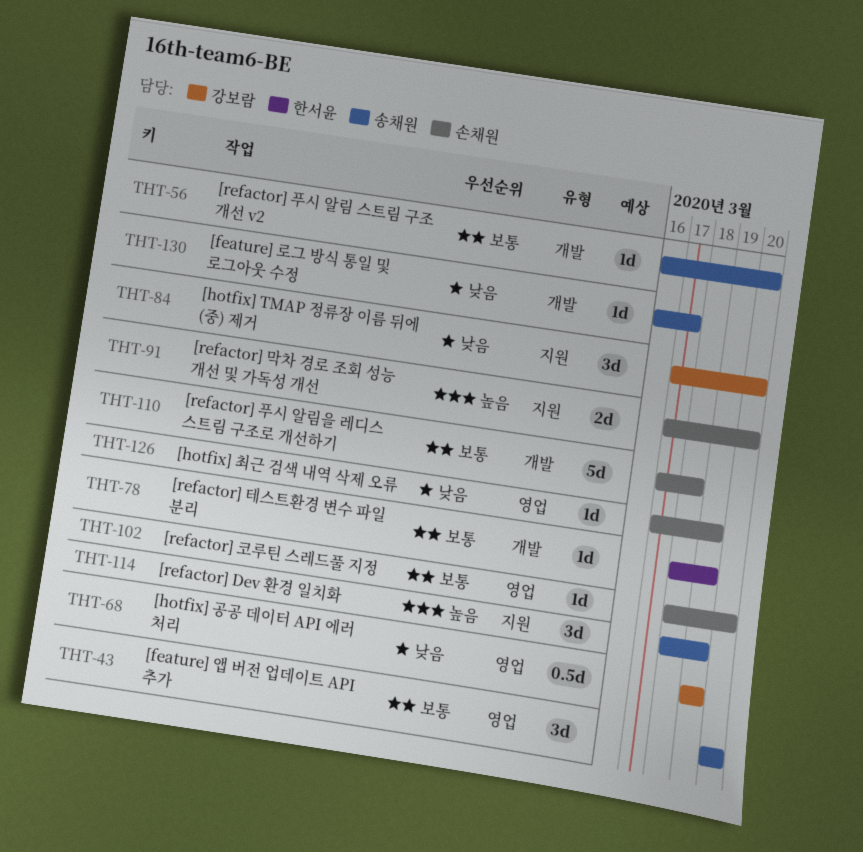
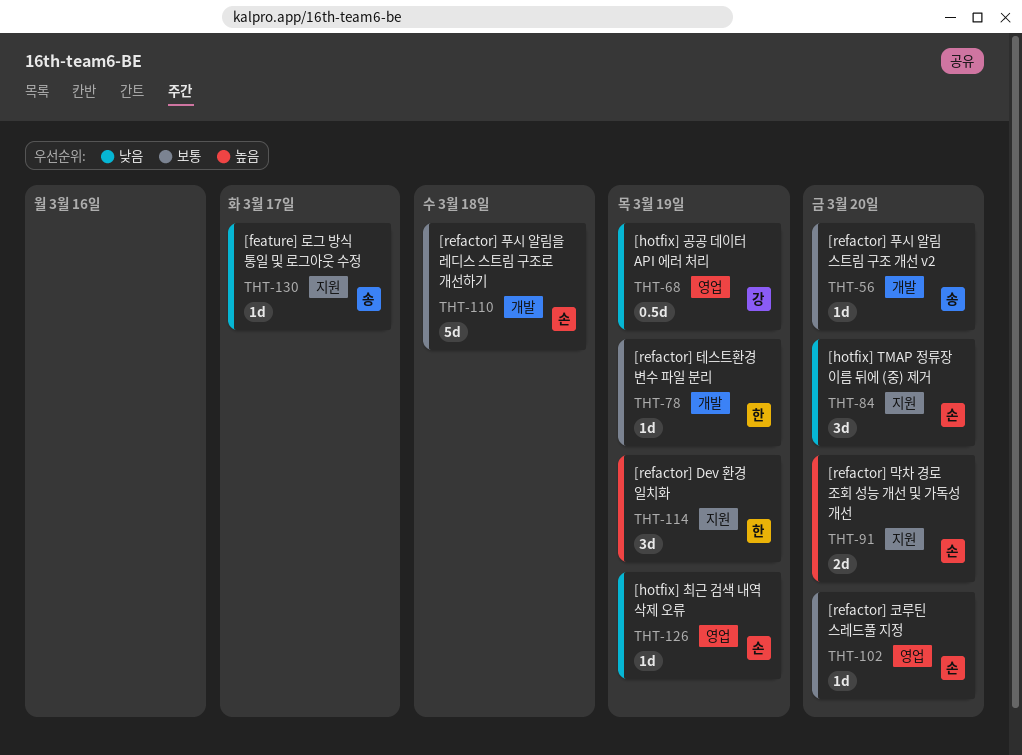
THT-43: present -> none
THT-84, owner: 강보람 -> 손채원
THT-114, owner: 송채원 -> 한서윤
THT-130, label: 개발 -> 지원

